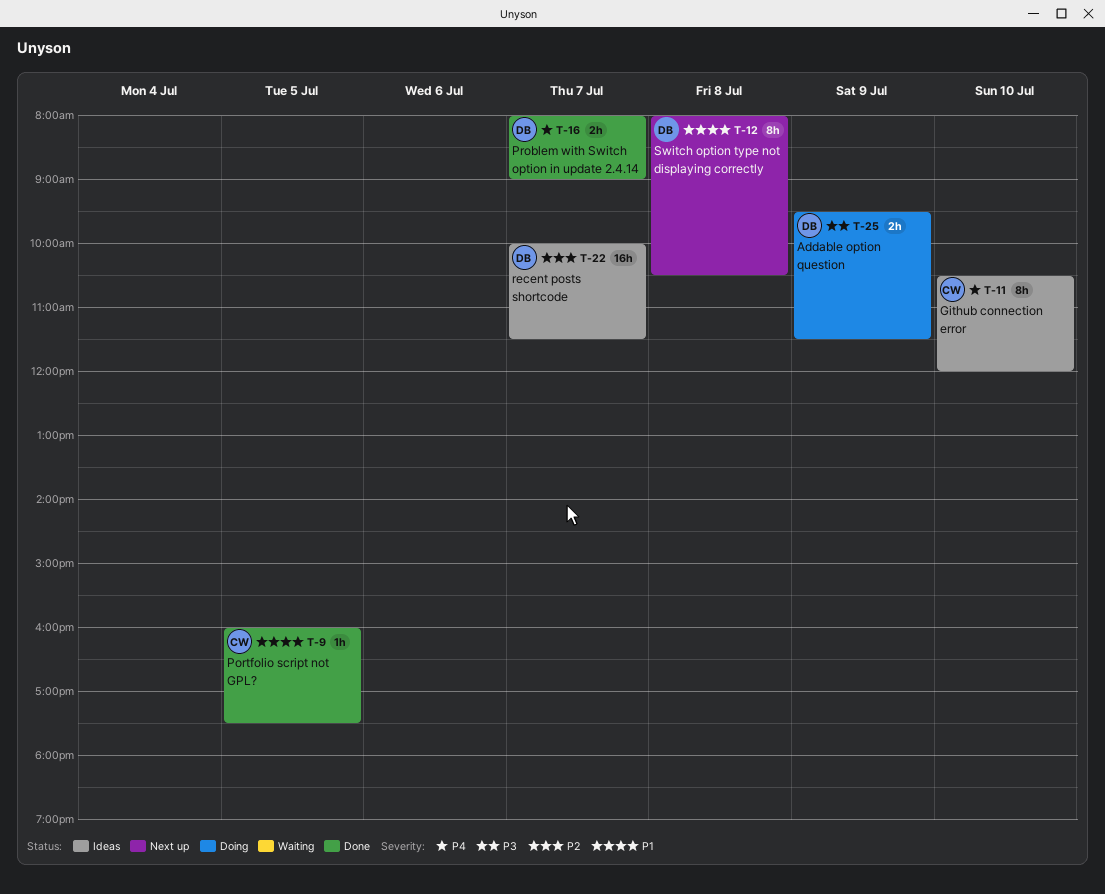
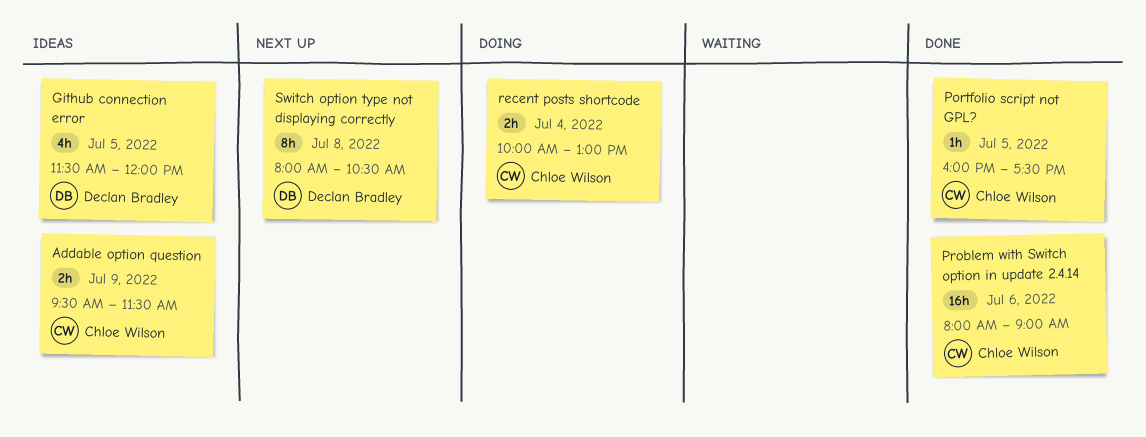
Addable option question, status: Doing -> Ideas
Addable option question, owner: Declan Bradley -> Chloe Wilson
Github connection error, owner: Chloe Wilson -> Declan Bradley
Github connection error, estimate: 8h -> 4h
Github connection error, day: Jul 10 -> Jul 5
Github connection error, begins: 10:30 -> 11:30
Problem with Switch option in update 2.4.14, owner: Declan Bradley -> Chloe Wilson
Problem with Switch option in update 2.4.14, estimate: 2h -> 16h
Problem with Switch option in update 2.4.14, day: Jul 7 -> Jul 6
recent posts shortcode, status: Ideas -> Doing
recent posts shortcode, owner: Declan Bradley -> Chloe Wilson
recent posts shortcode, estimate: 16h -> 2h
recent posts shortcode, day: Jul 7 -> Jul 4
recent posts shortcode, ends: 11:30 -> 13:00

